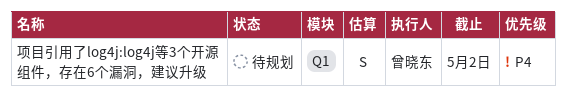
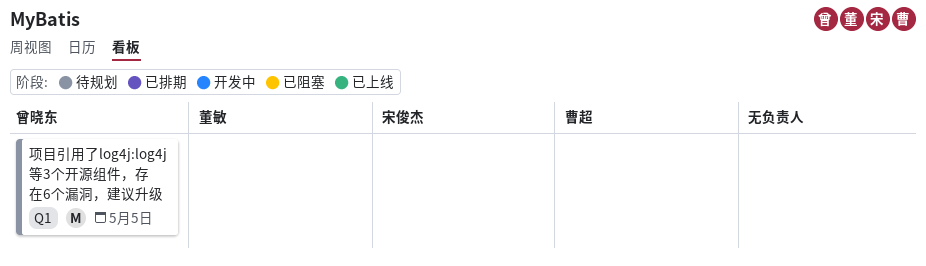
项目引用了log4j:log4j等3个开源组件，存在6个漏洞，建议升级, estimate: S -> M
项目引用了log4j:log4j等3个开源组件，存在6个漏洞，建议升级, due: May 2 -> May 5

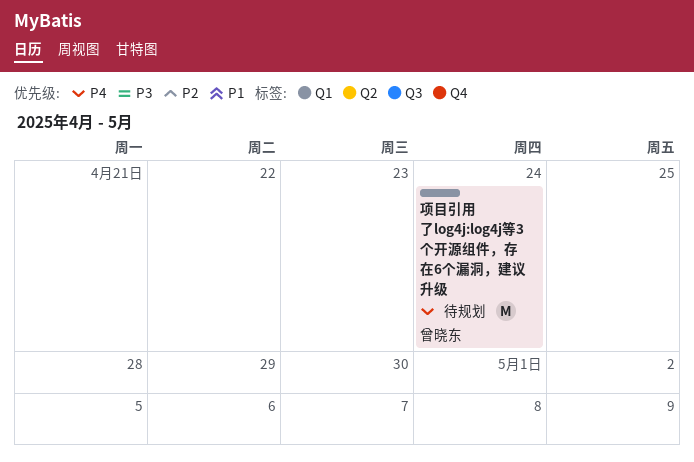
项目引用了log4j:log4j等3个开源组件，存在6个漏洞，建议升级, due: May 5 -> Apr 24

